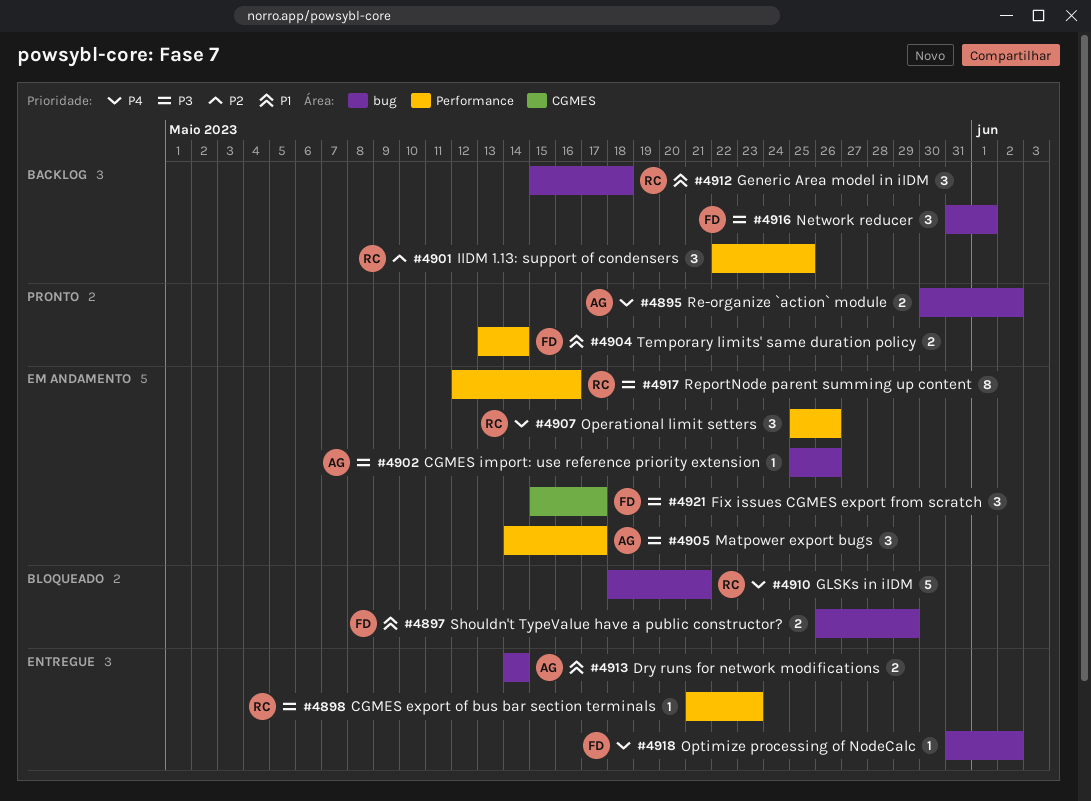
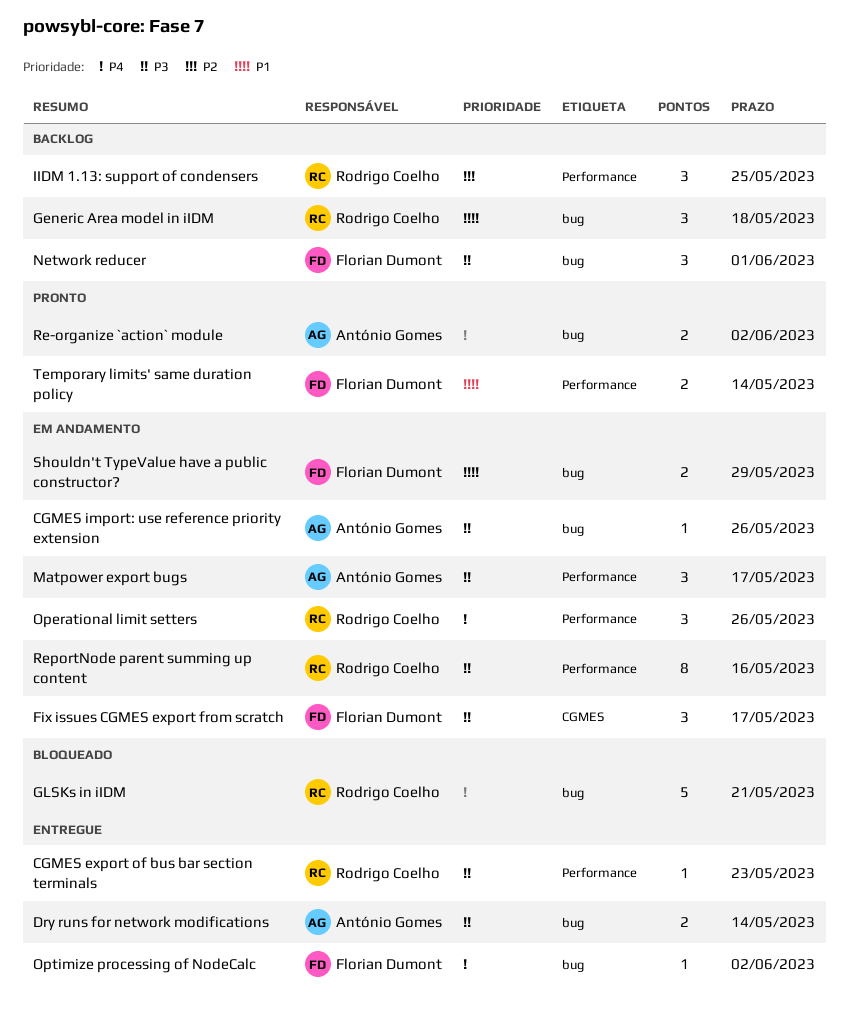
Dry runs for network modifications, priority: P1 -> P3
Shouldn't TypeValue have a public constructor?, status: Bloqueado -> Em andamento

